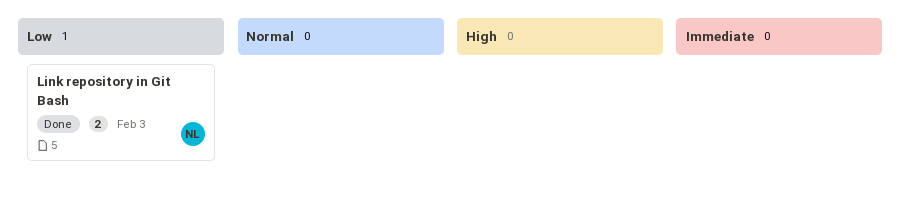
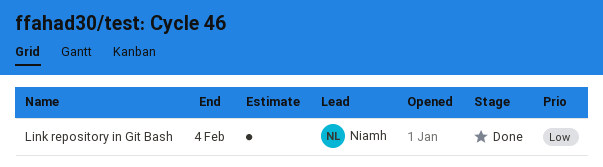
Link repository in Git Bash, estimate: 2 -> 1
Link repository in Git Bash, due: Feb 3 -> Feb 4

